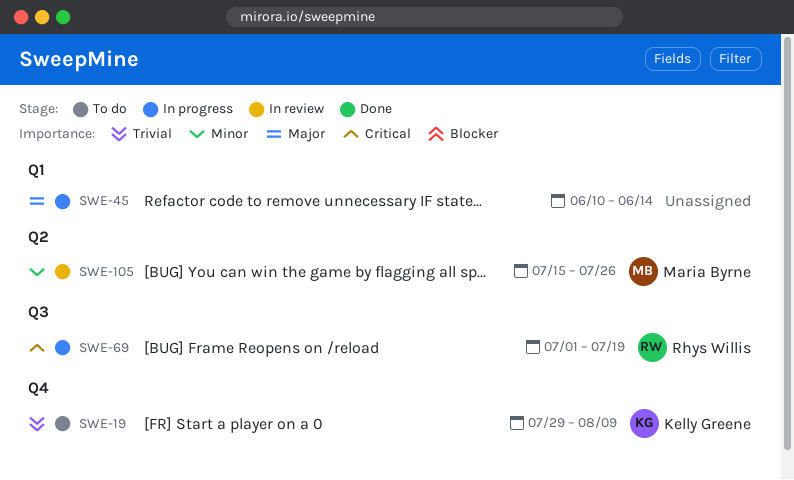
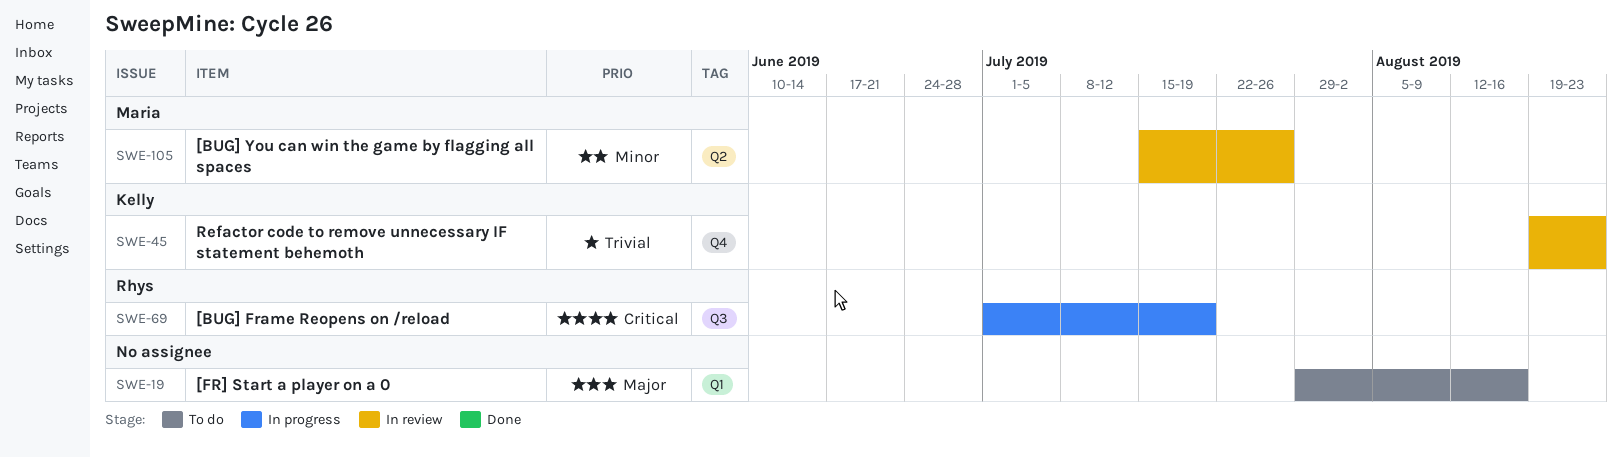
SWE-19, owner: Kelly Greene -> none
SWE-19, priority: Trivial -> Major
SWE-19, label: Q4 -> Q1
SWE-19, due: Aug 9 -> Aug 16
SWE-45, status: In progress -> In review
SWE-45, owner: none -> Kelly Greene
SWE-45, priority: Major -> Trivial
SWE-45, label: Q1 -> Q4
SWE-45, start: Jun 10 -> Aug 19
SWE-45, due: Jun 14 -> Aug 23

